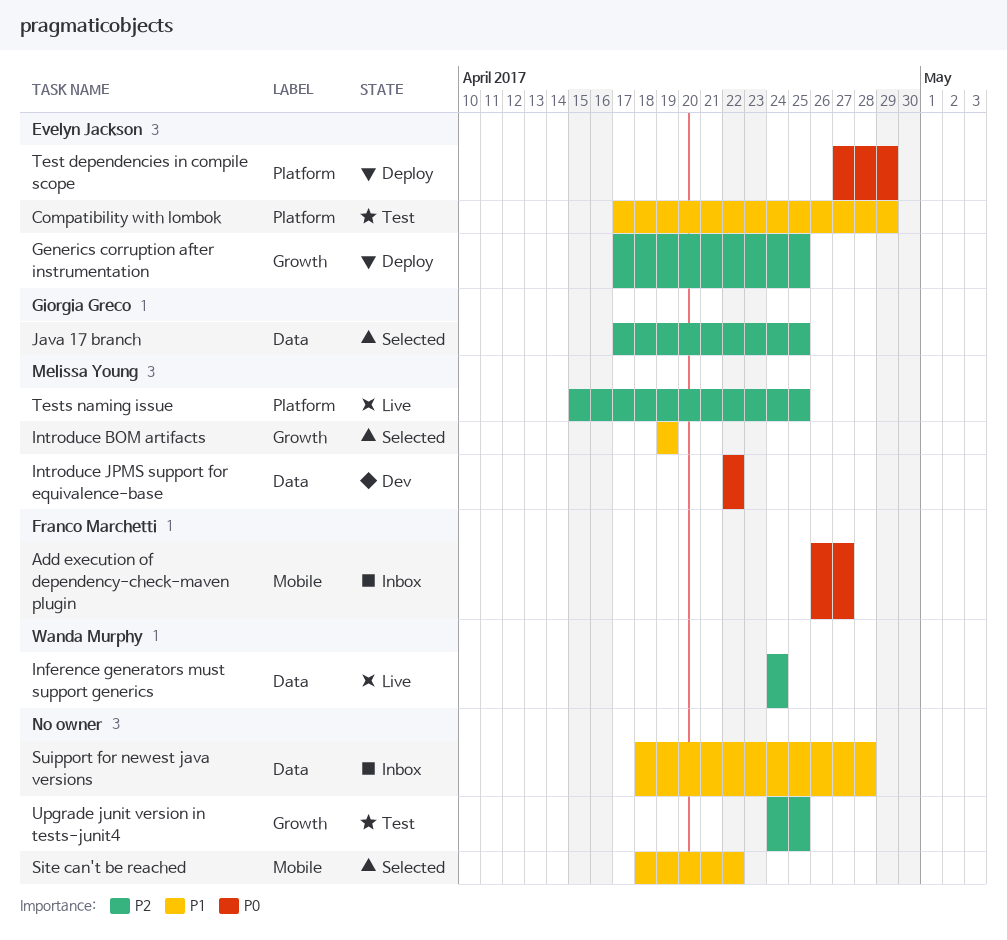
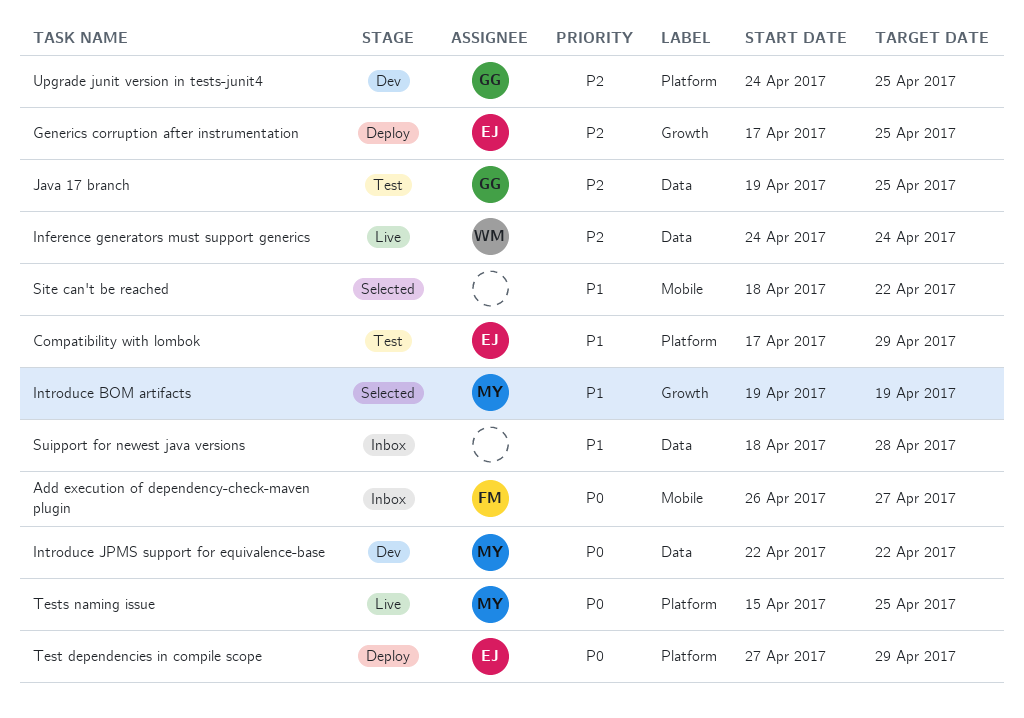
Java 17 branch, status: Selected -> Test
Java 17 branch, start: Apr 17 -> Apr 19
Tests naming issue, priority: P2 -> P0
Upgrade junit version in tests-junit4, status: Test -> Dev
Upgrade junit version in tests-junit4, owner: none -> Giorgia Greco
Upgrade junit version in tests-junit4, label: Growth -> Platform

